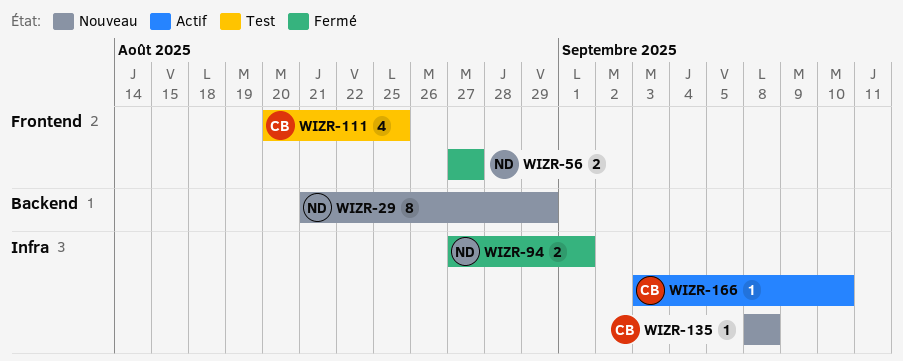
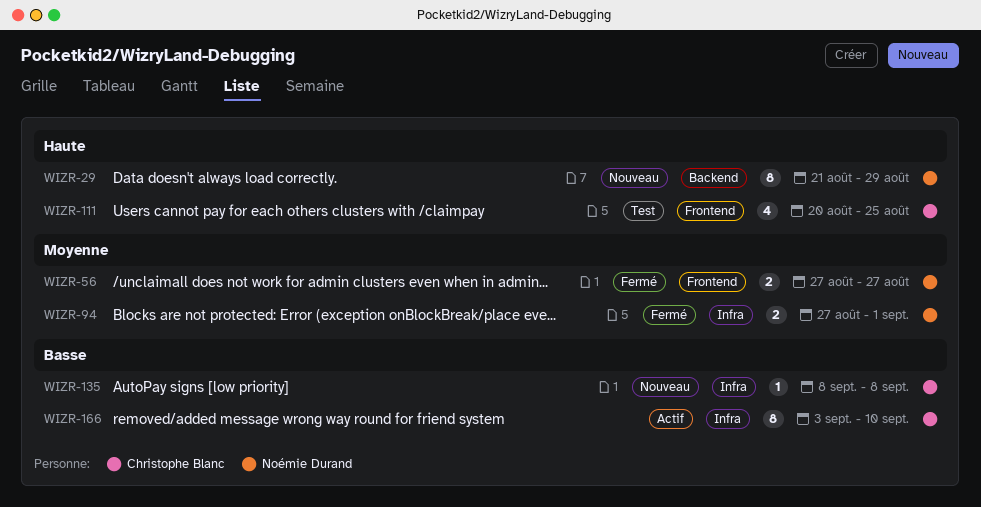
WIZR-166, estimate: 1 -> 8

